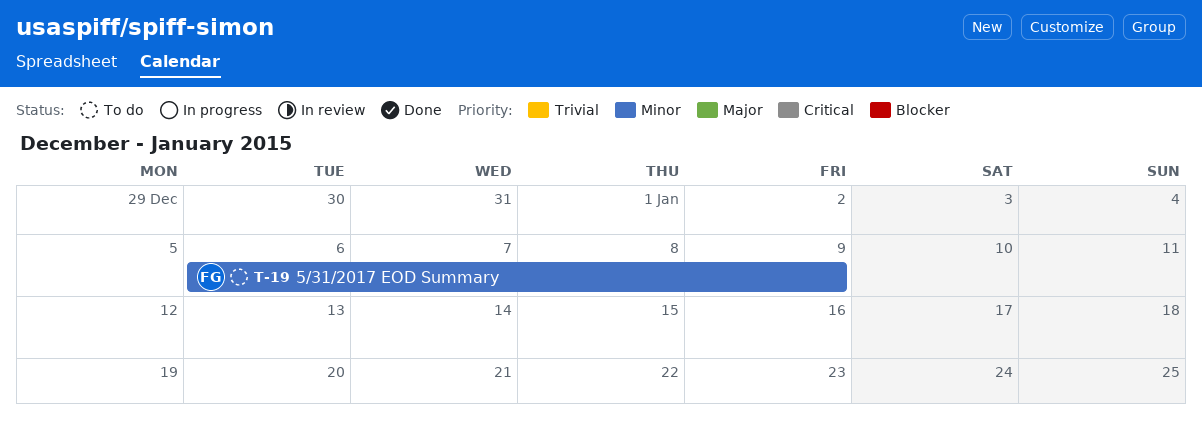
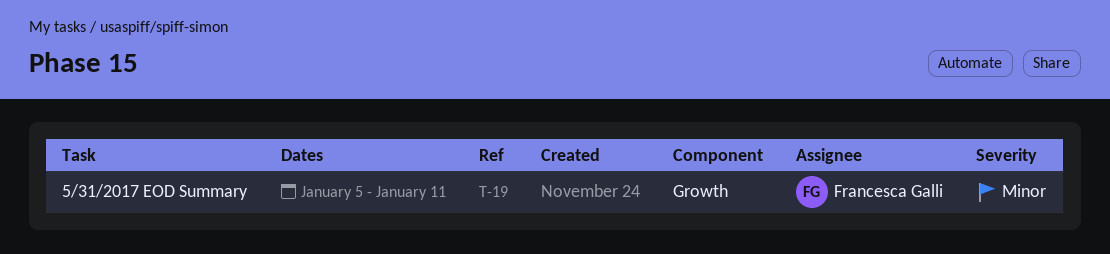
T-19, start: Jan 6 -> Jan 5
T-19, due: Jan 9 -> Jan 11

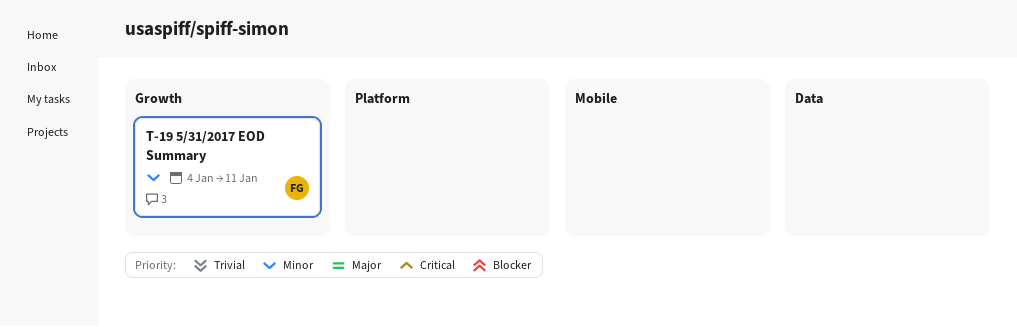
T-19, start: Jan 5 -> Jan 4

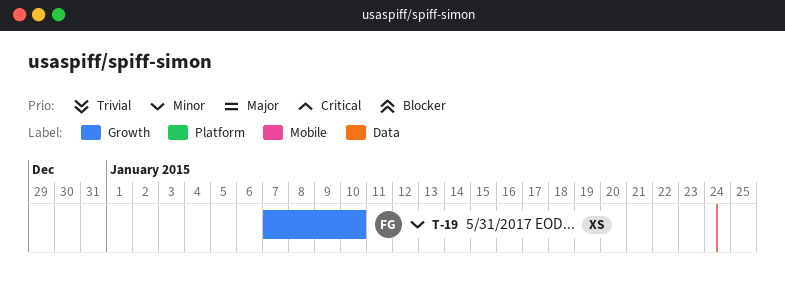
T-19, start: Jan 4 -> Jan 7
T-19, due: Jan 11 -> Jan 10

